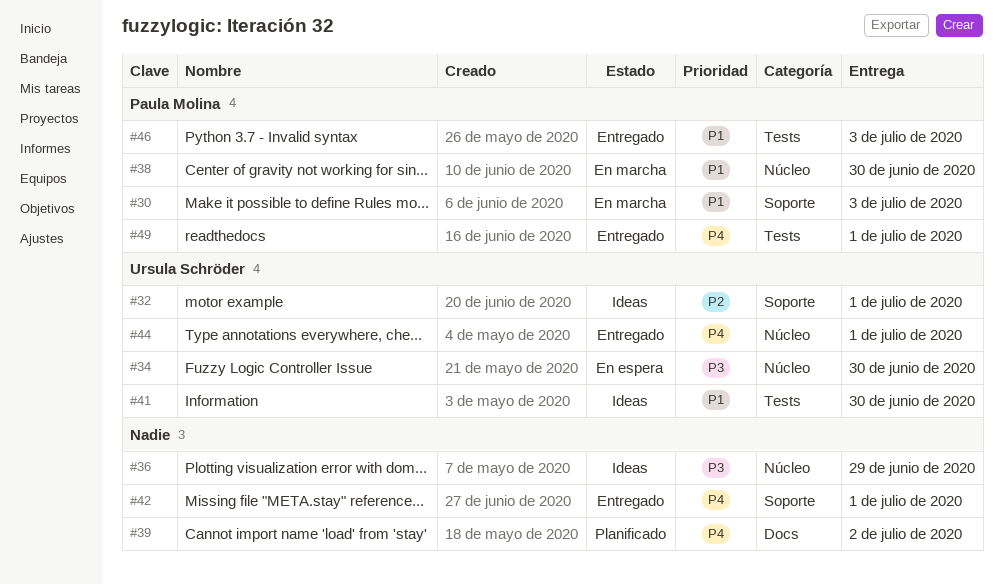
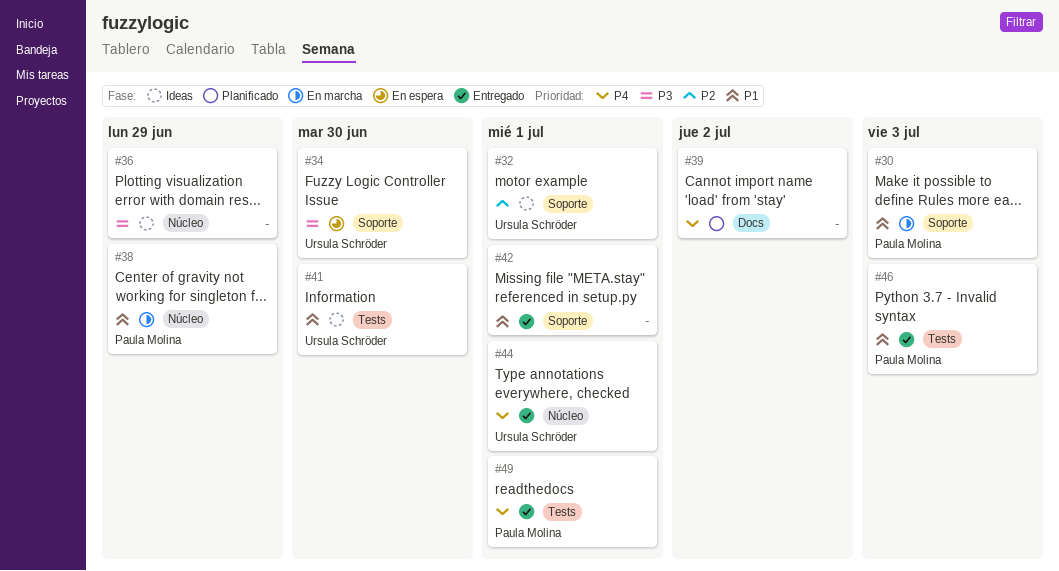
#34, label: Núcleo -> Soporte
#38, due: Jun 30 -> Jun 29
#42, priority: P4 -> P1

